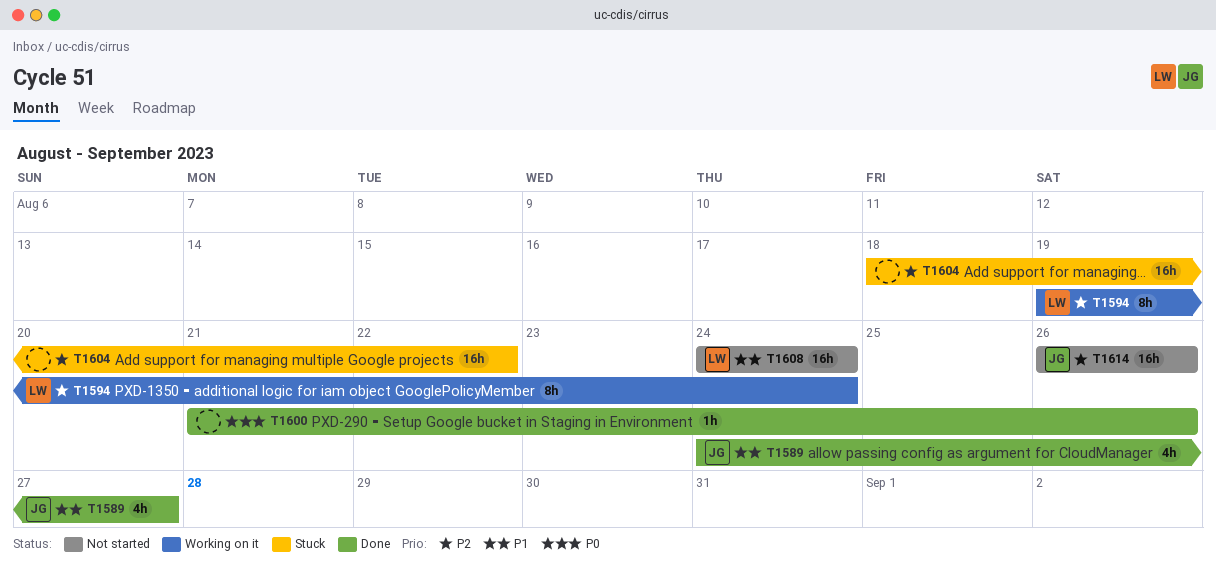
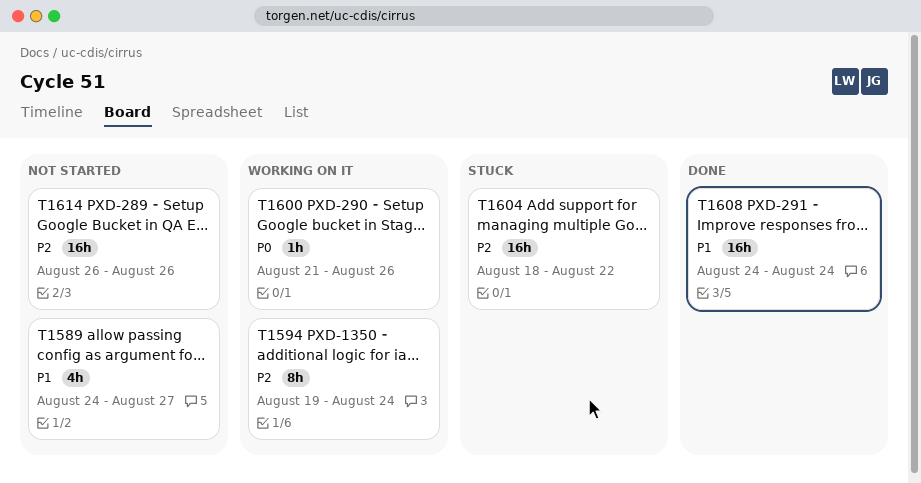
T1589, status: Done -> Not started
T1600, status: Done -> Working on it
T1608, status: Not started -> Done

